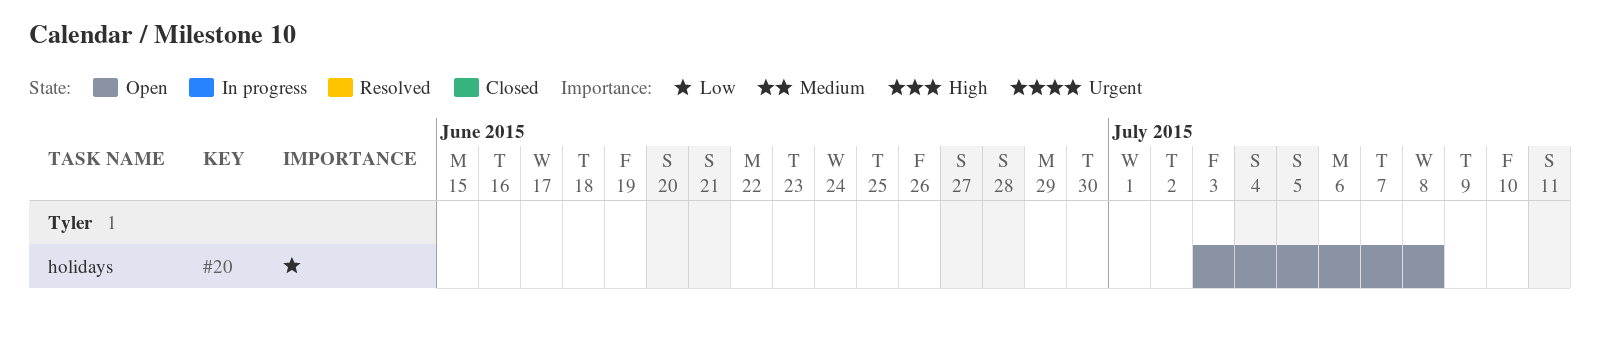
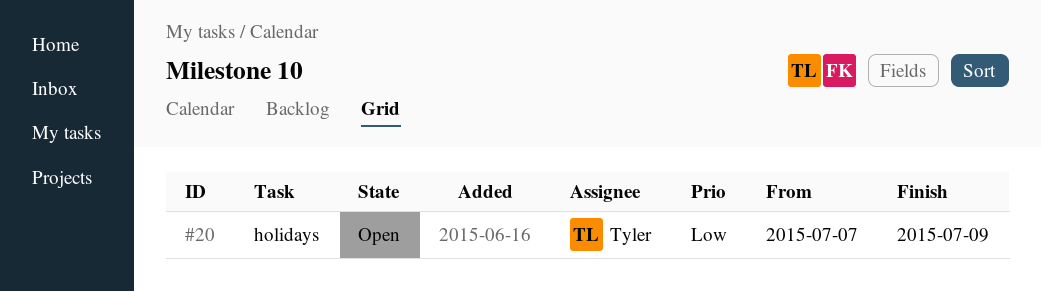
#20, start: Jul 3 -> Jul 7
#20, due: Jul 8 -> Jul 9

